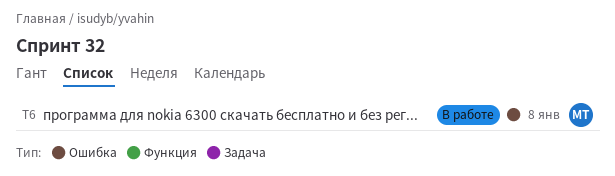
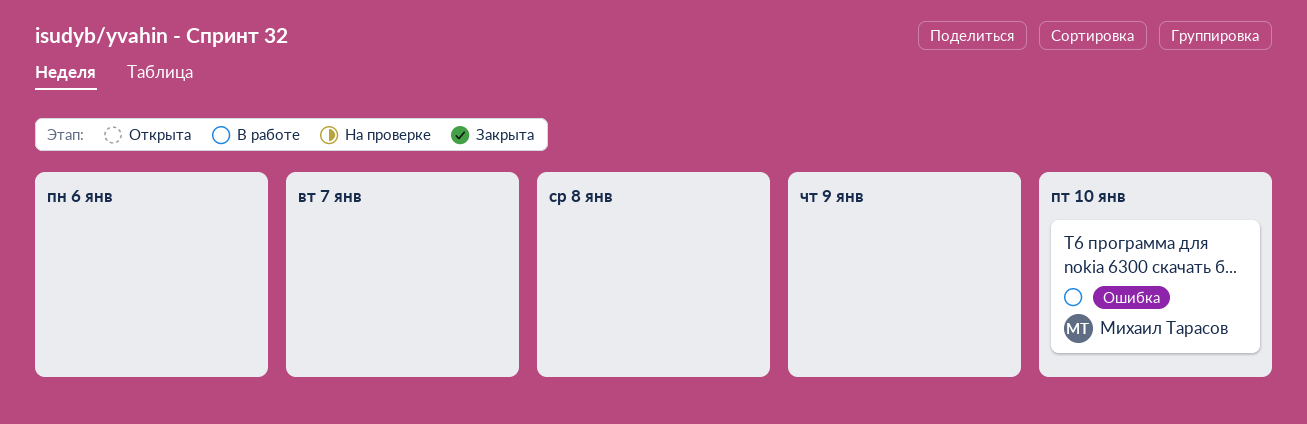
T6, due: Jan 8 -> Jan 10

